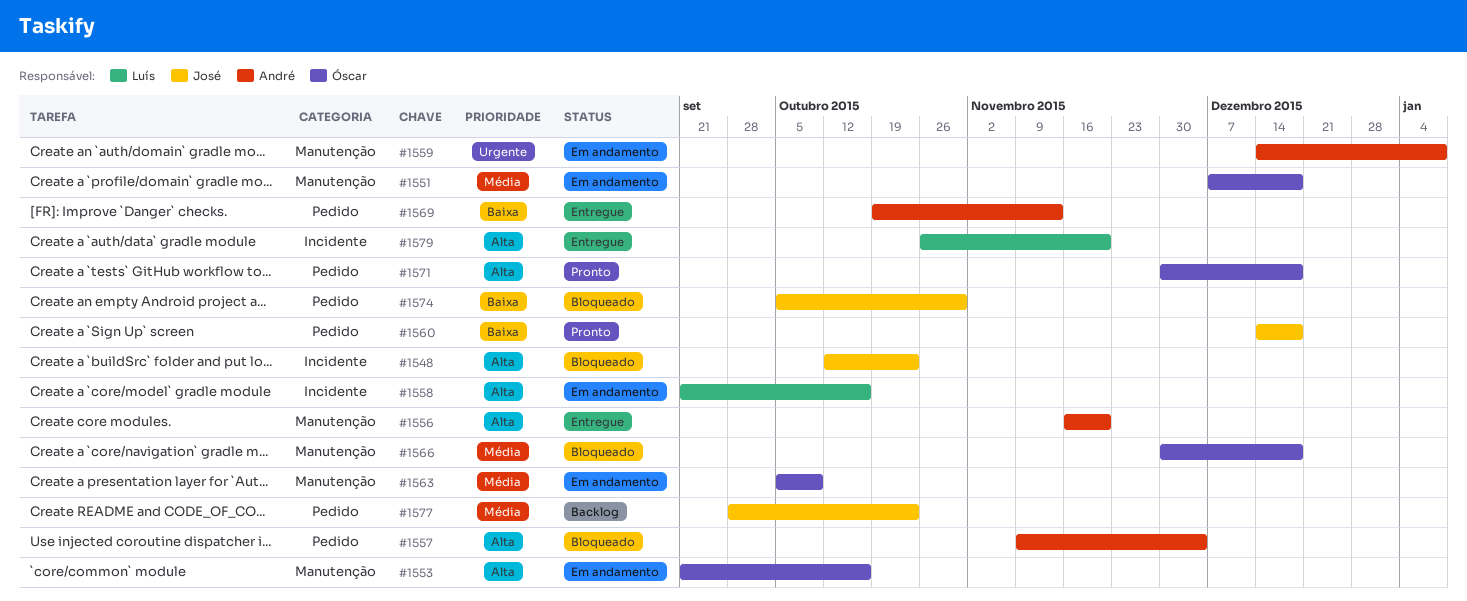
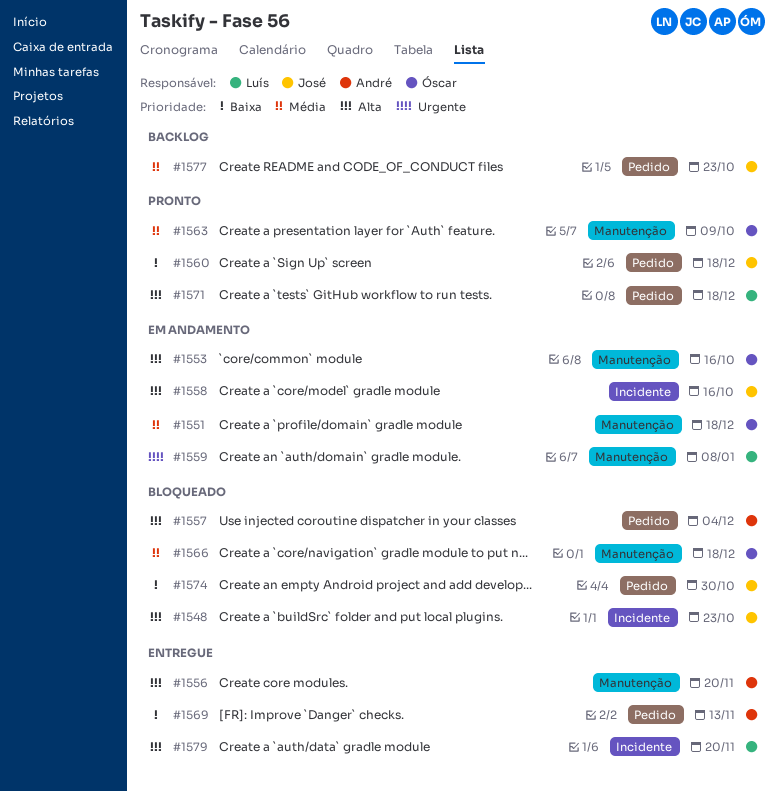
#1558, owner: Luís -> José
#1559, owner: André -> Luís
#1563, status: Em andamento -> Pronto
#1571, owner: Óscar -> Luís

